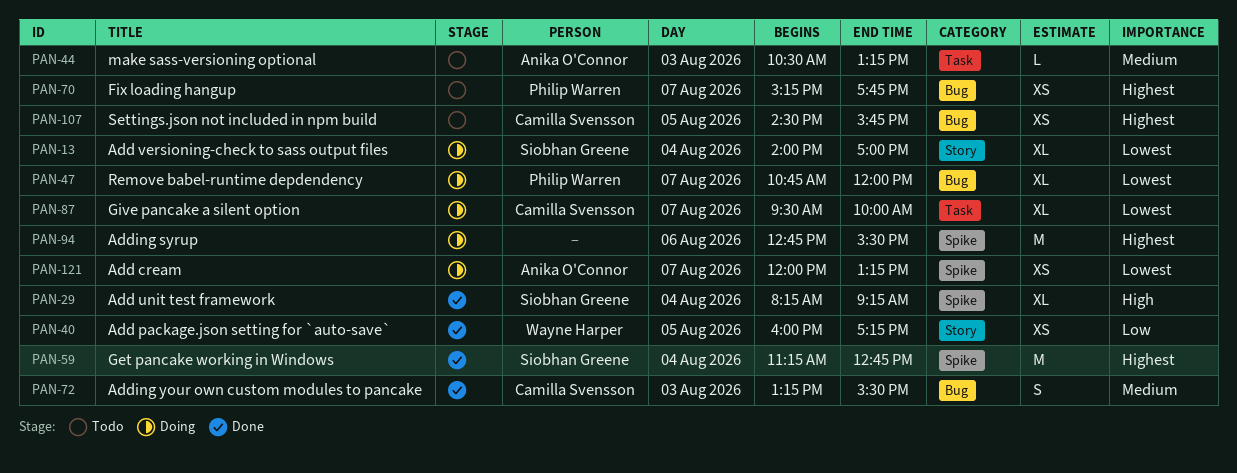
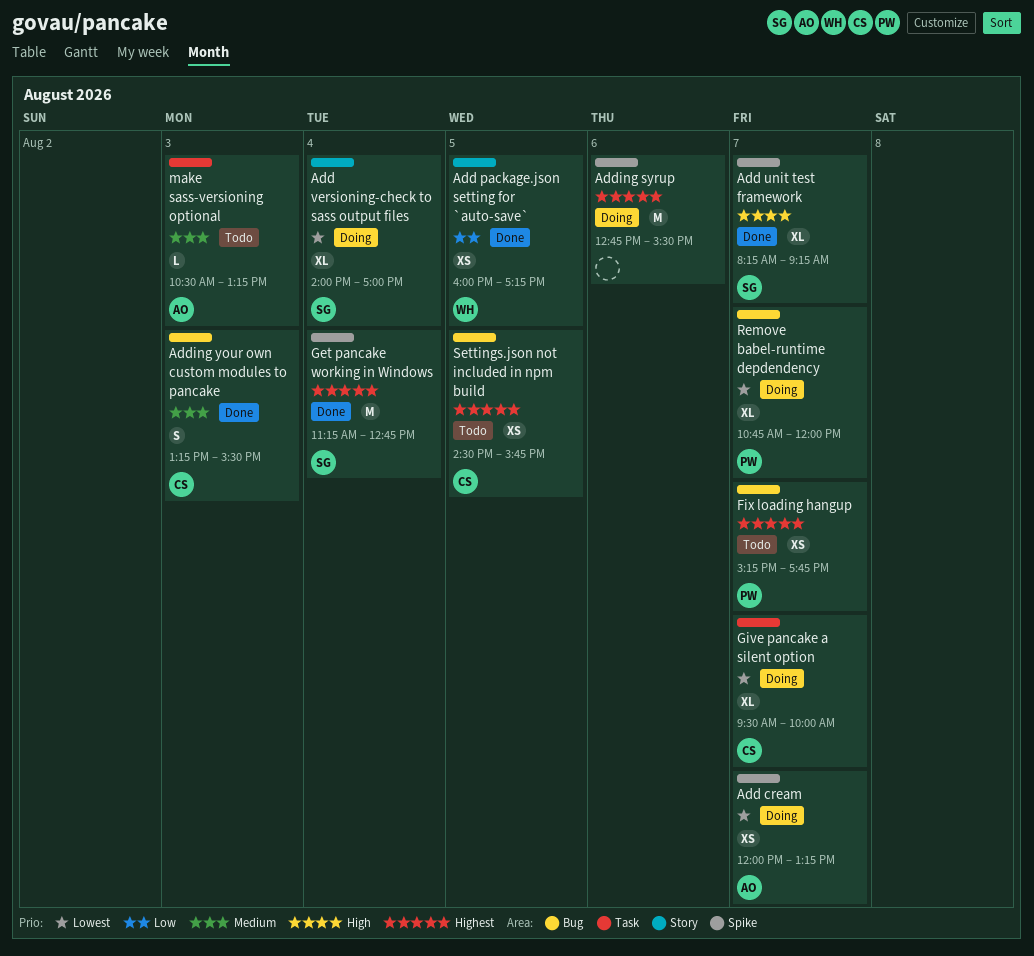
Add unit test framework, day: Aug 4 -> Aug 7

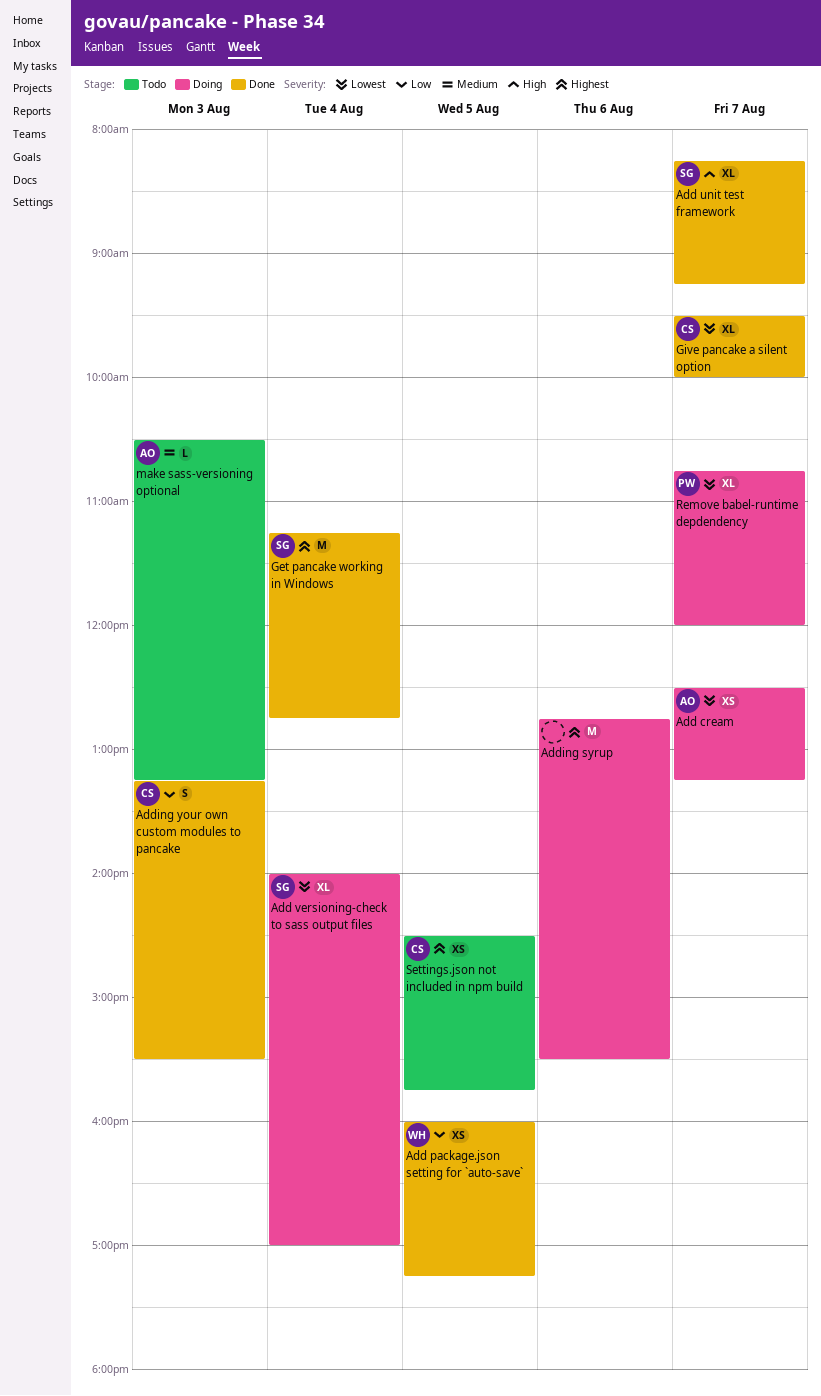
Add cream, begins: 12:00 -> 12:30
Adding your own custom modules to pancake, priority: Medium -> Low
Fix loading hangup: present -> none
Give pancake a silent option, status: Doing -> Done

